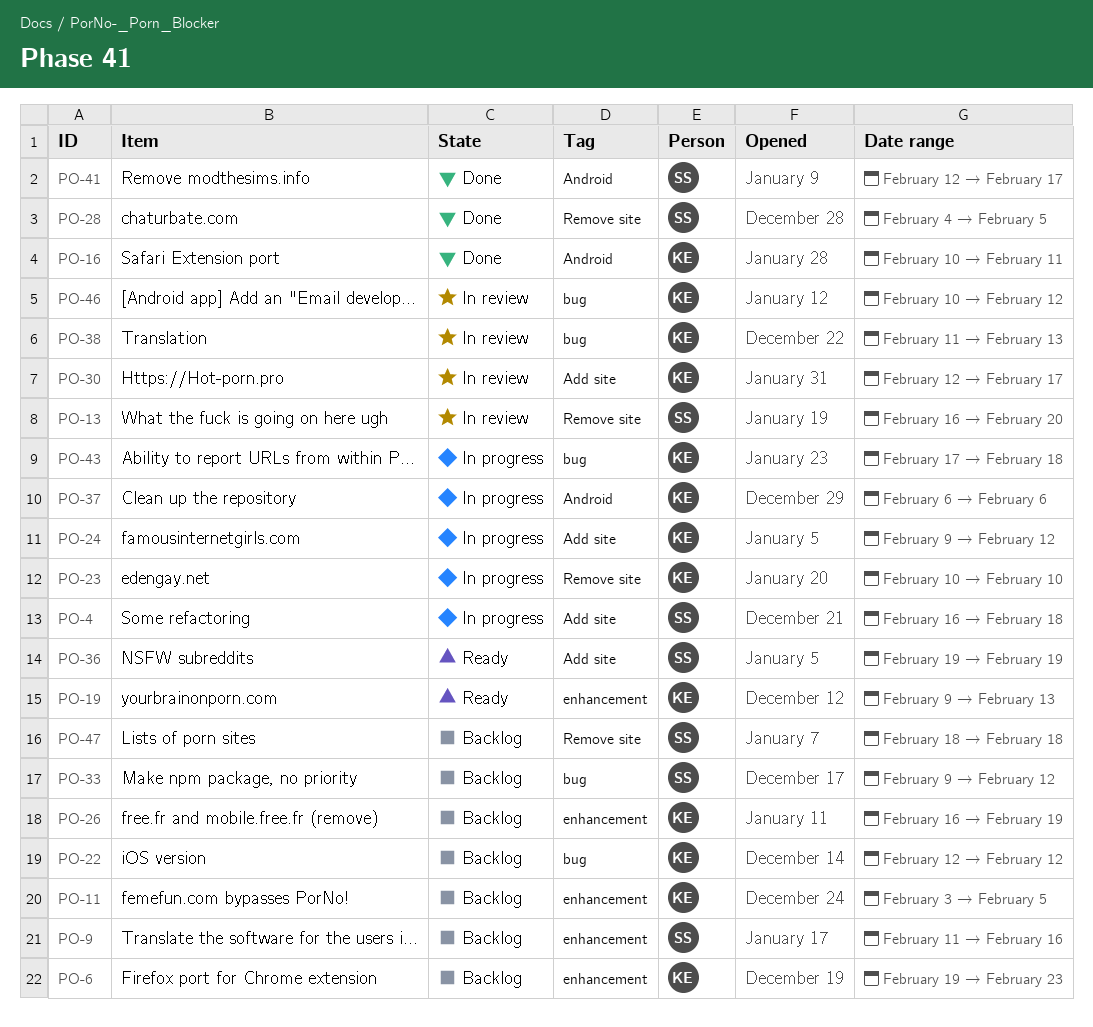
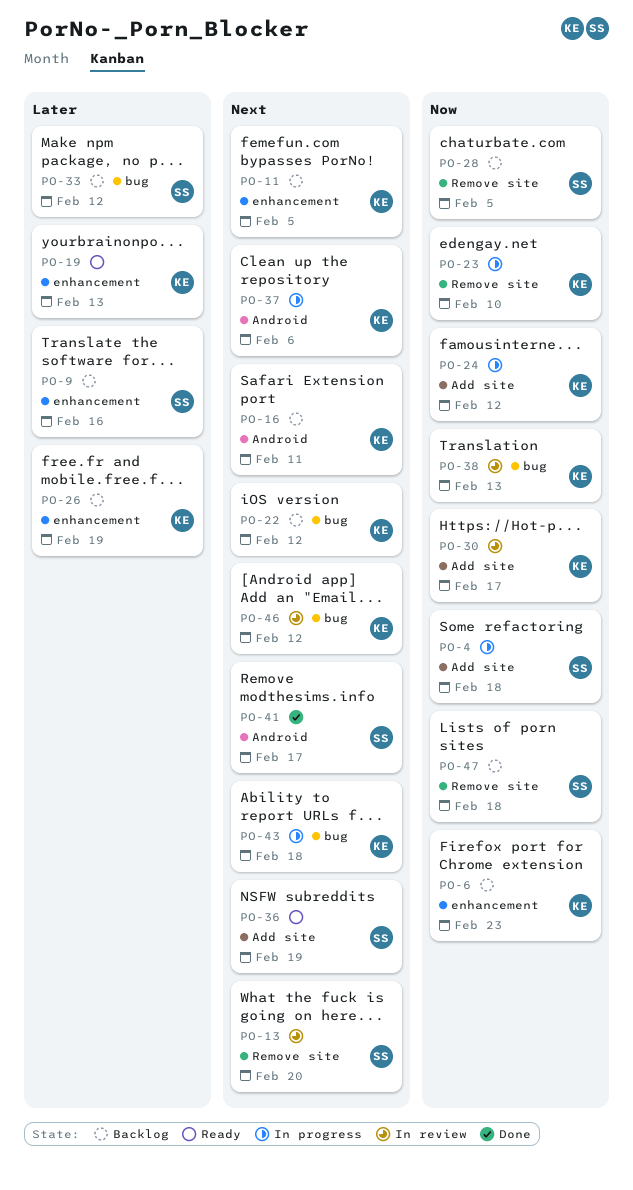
PO-16, status: Done -> Backlog
PO-28, status: Done -> Backlog

